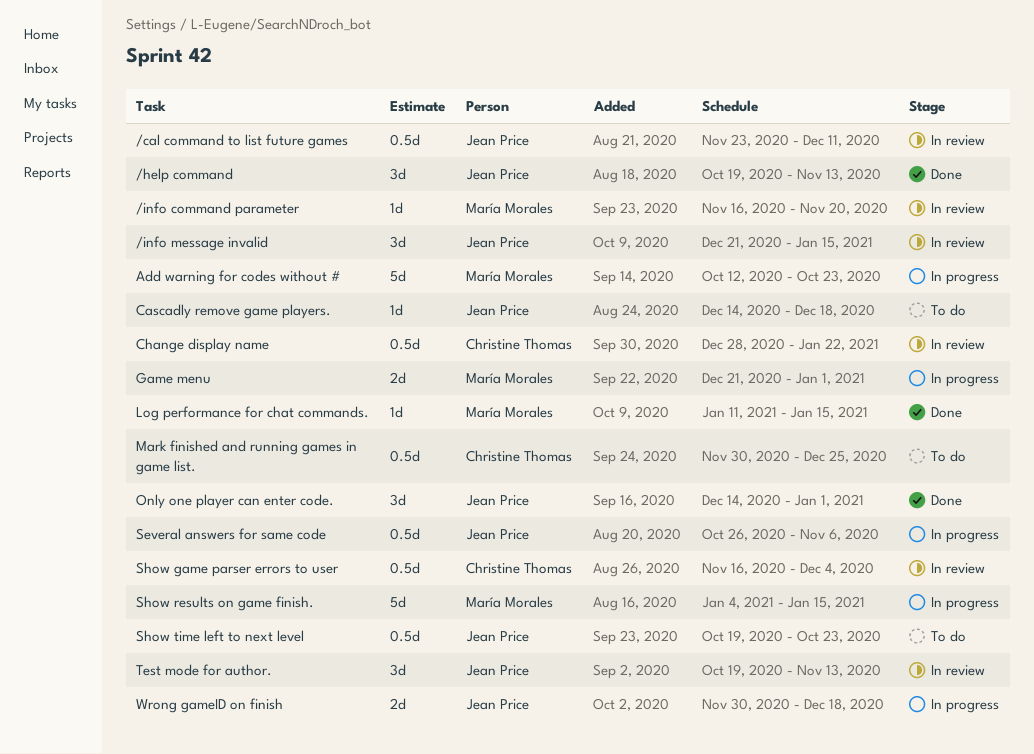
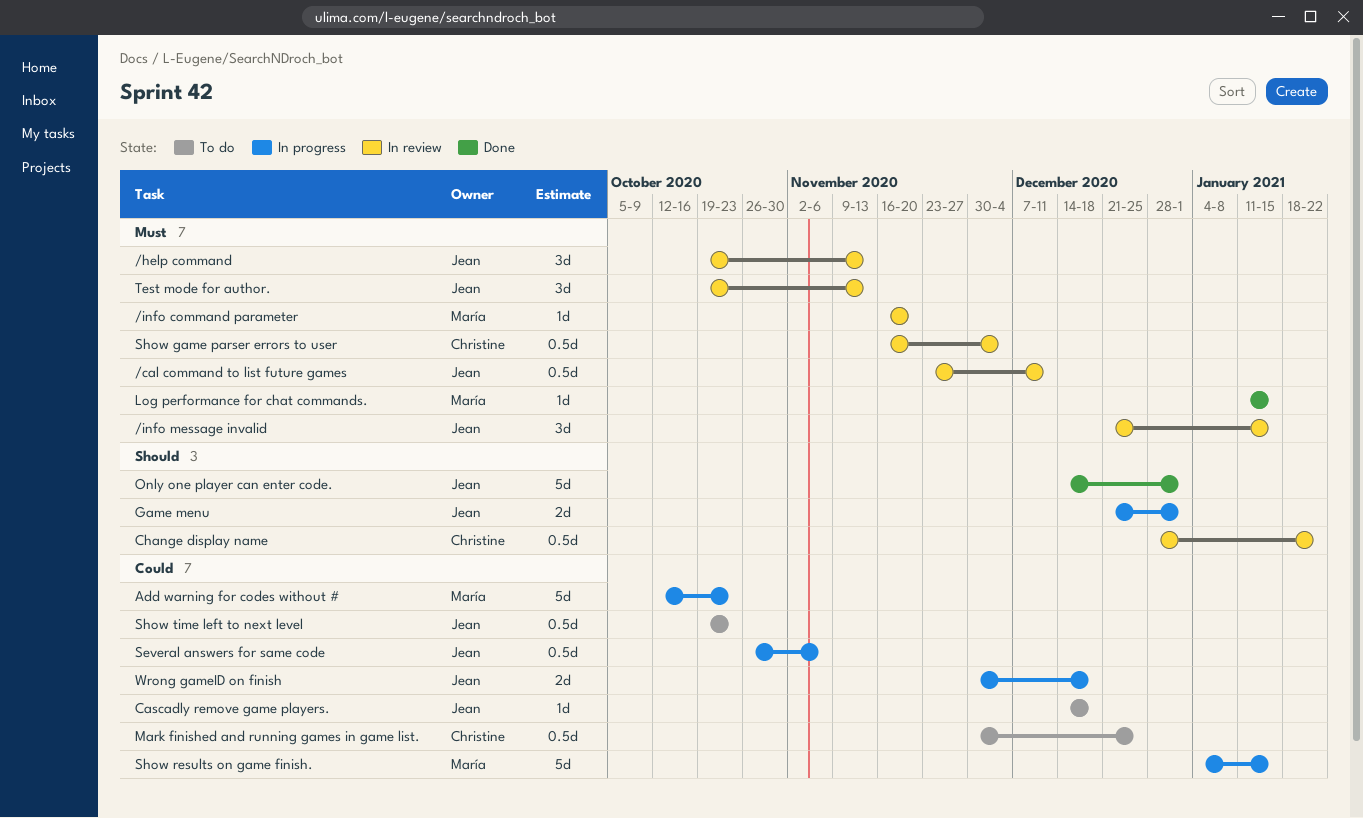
/help command, status: Done -> In review
Game menu, owner: María Morales -> Jean Price
Only one player can enter code., estimate: 3d -> 5d

